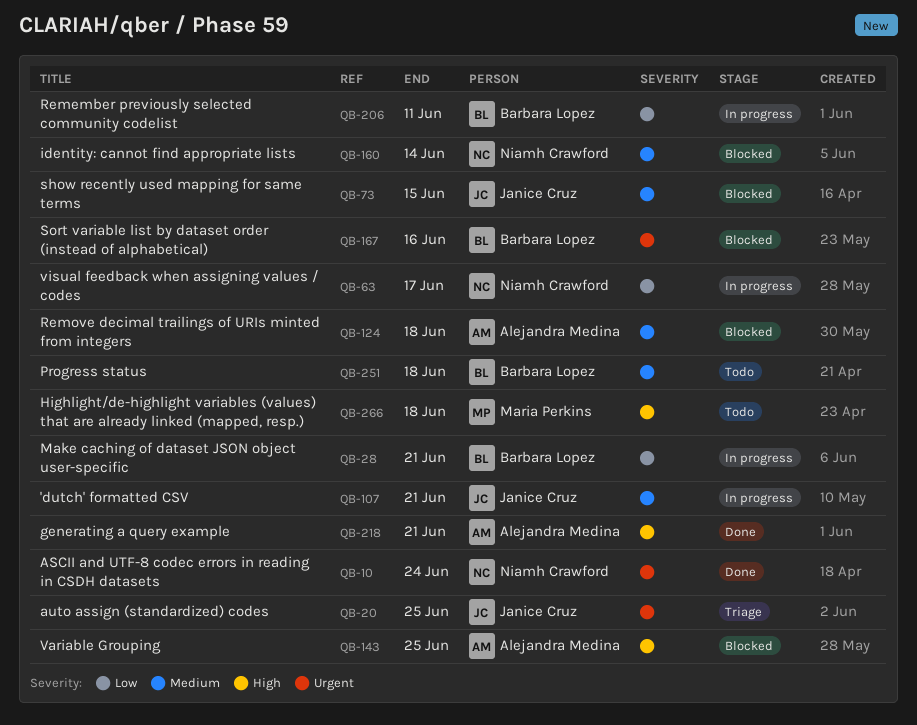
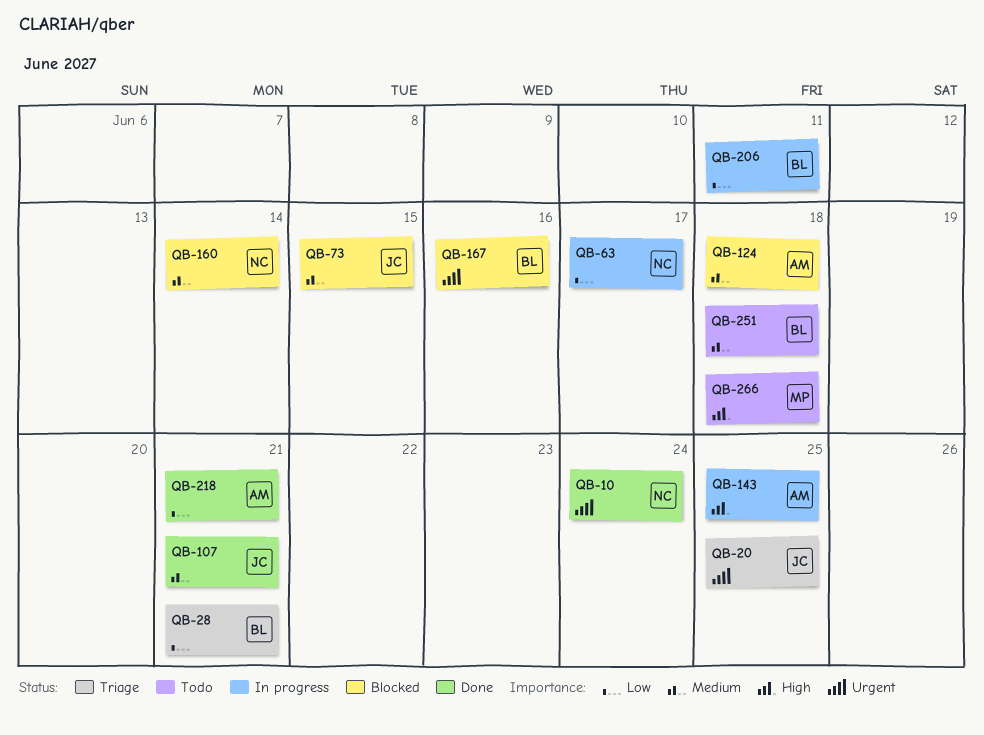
QB-28, status: In progress -> Triage
QB-107, status: In progress -> Done
QB-143, status: Blocked -> In progress
QB-218, priority: High -> Low

